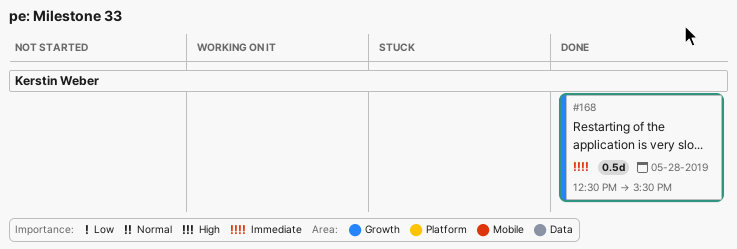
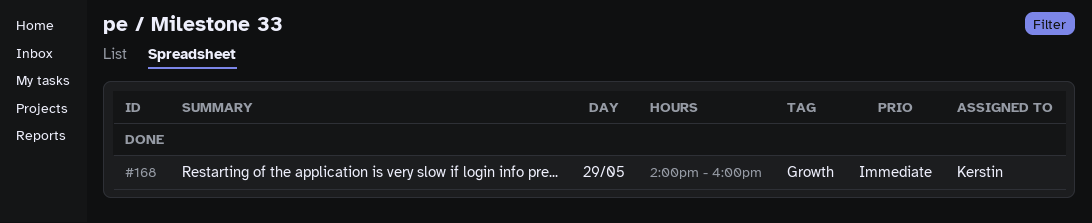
#168, day: May 28 -> May 29
#168, begins: 12:30 -> 14:00
#168, ends: 15:30 -> 16:00

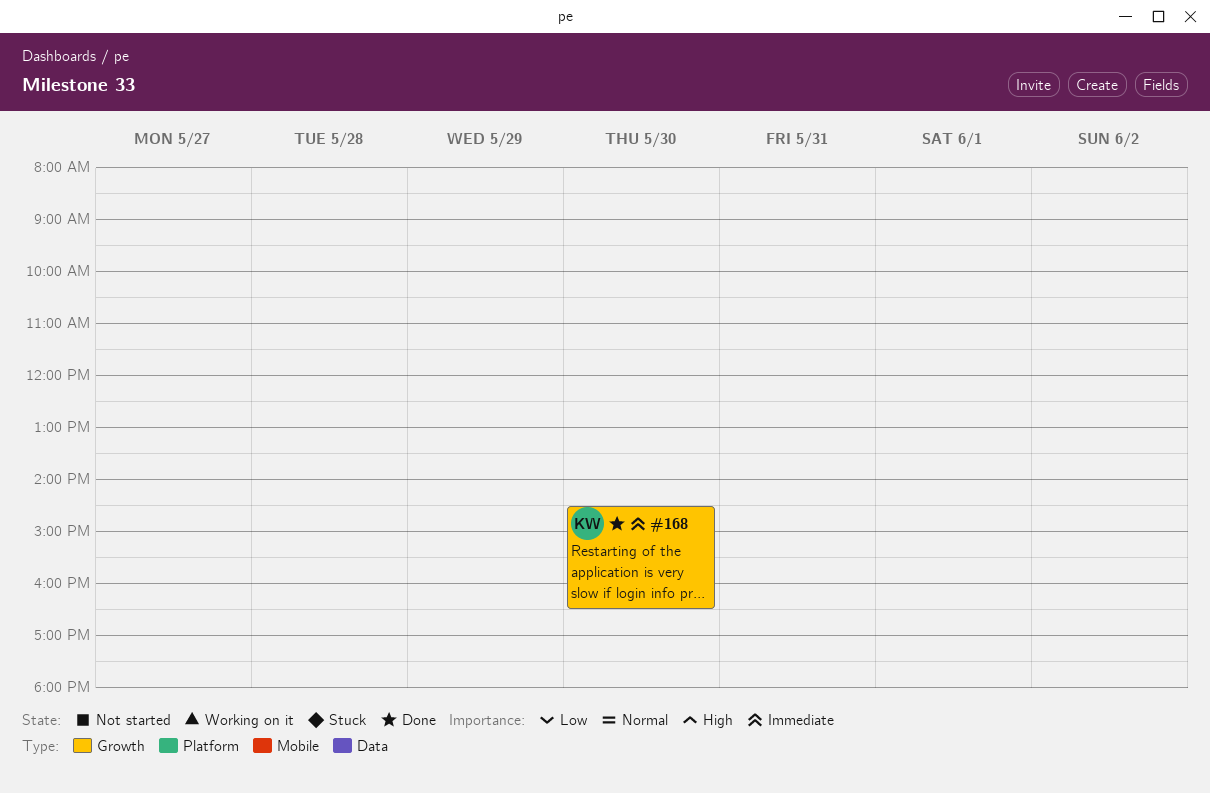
#168, day: May 29 -> May 30
#168, begins: 14:00 -> 14:30
#168, ends: 16:00 -> 16:30

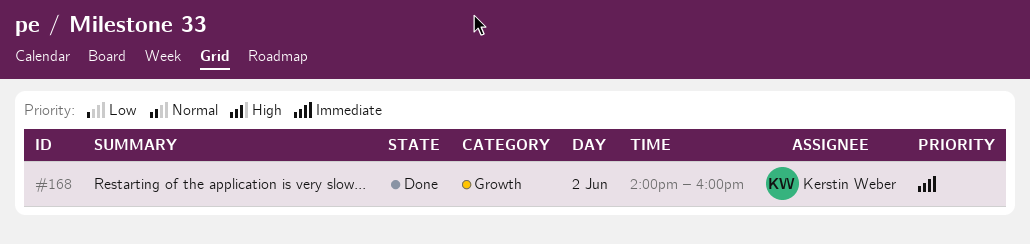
#168, day: May 30 -> Jun 2
#168, begins: 14:30 -> 14:00
#168, ends: 16:30 -> 16:00

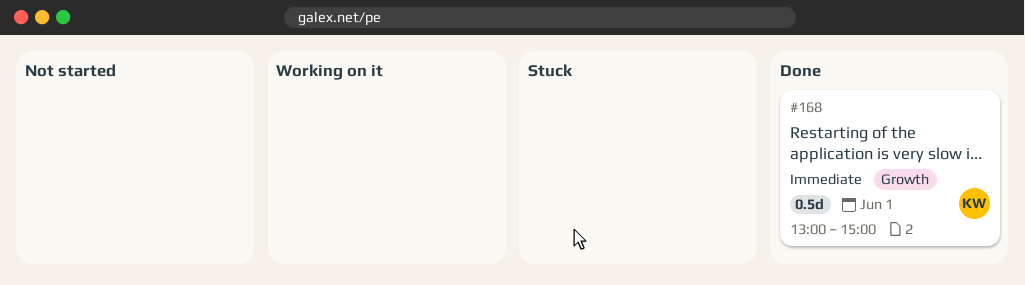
#168, day: Jun 2 -> Jun 1
#168, begins: 14:00 -> 13:00
#168, ends: 16:00 -> 15:00

